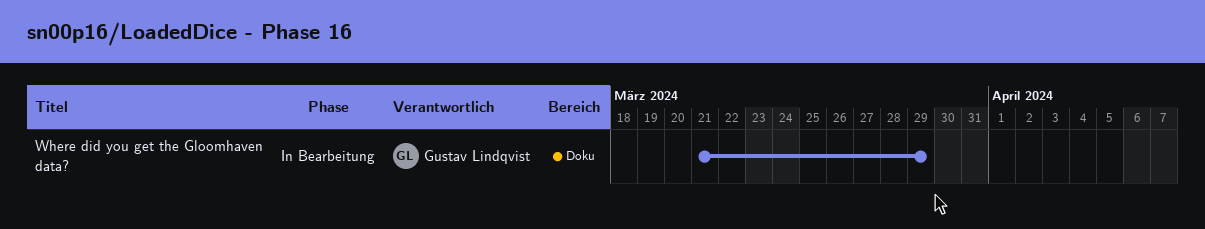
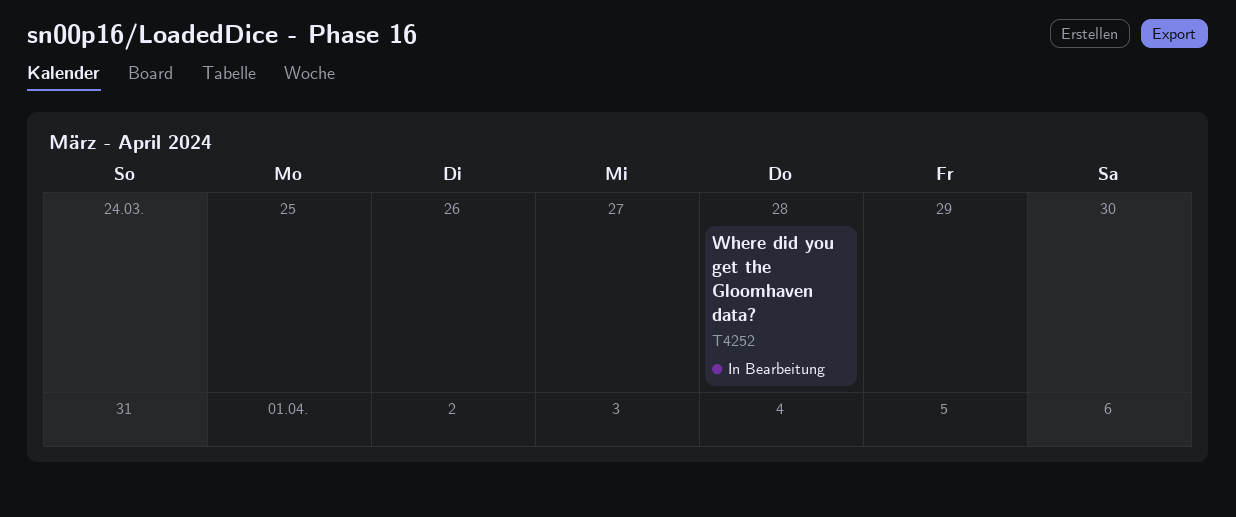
Where did you get the Gloomhaven data?, due: Mar 29 -> Mar 28

